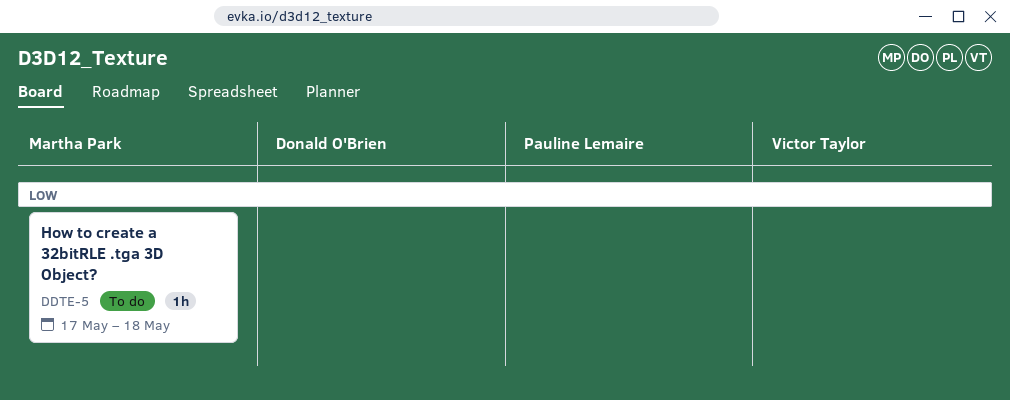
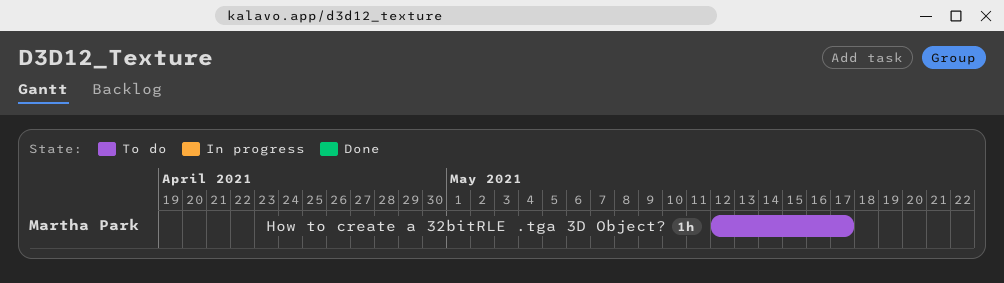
How to create a 32bitRLE .tga 3D Object?, start: May 17 -> May 12
How to create a 32bitRLE .tga 3D Object?, due: May 18 -> May 17

